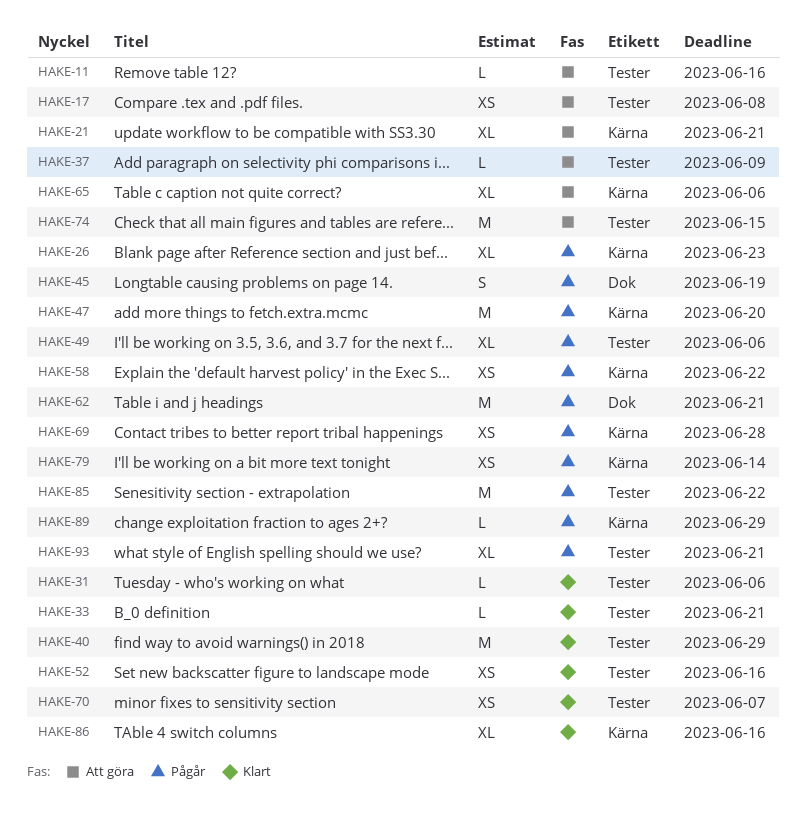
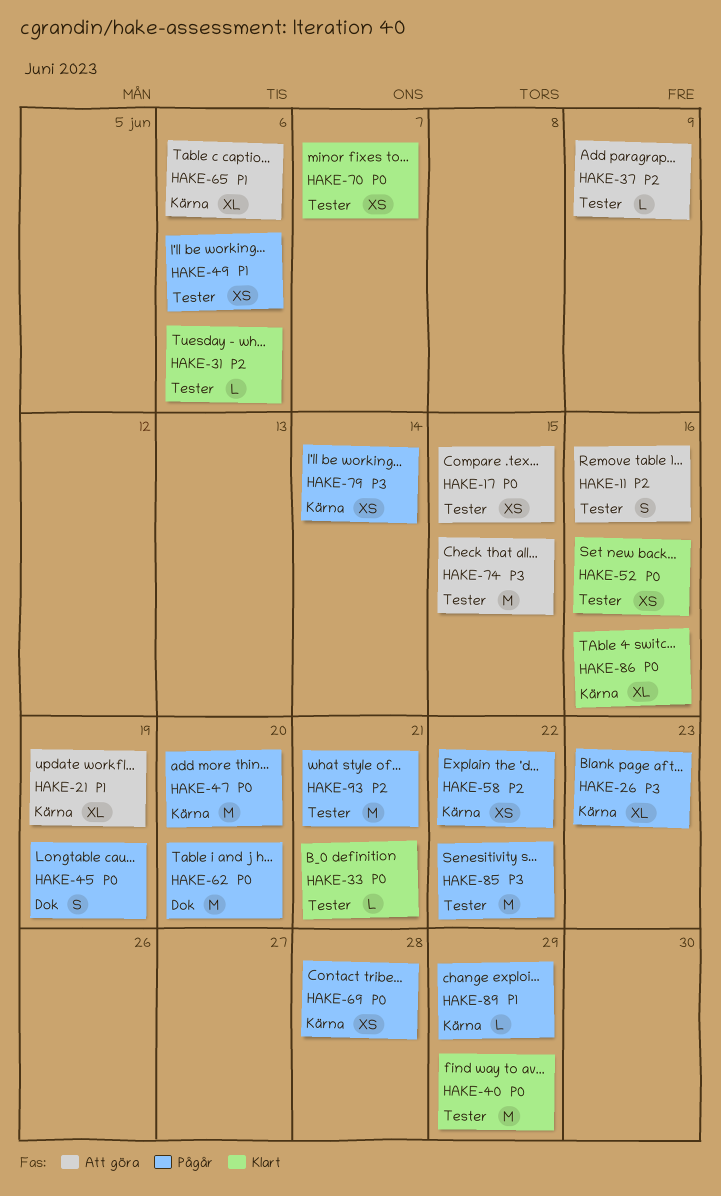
HAKE-11, estimate: L -> S
HAKE-17, due: Jun 8 -> Jun 15
HAKE-21, due: Jun 21 -> Jun 19
HAKE-49, estimate: XL -> XS
HAKE-62, due: Jun 21 -> Jun 20
HAKE-93, estimate: XL -> M

